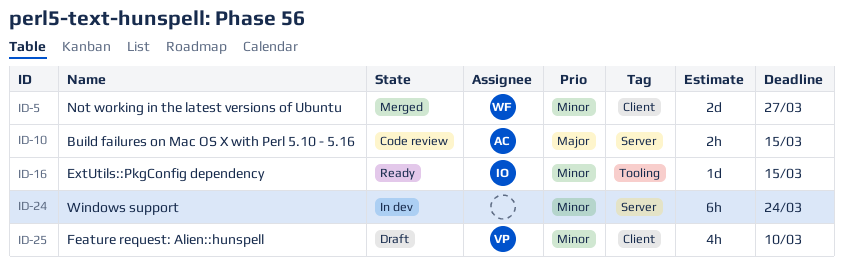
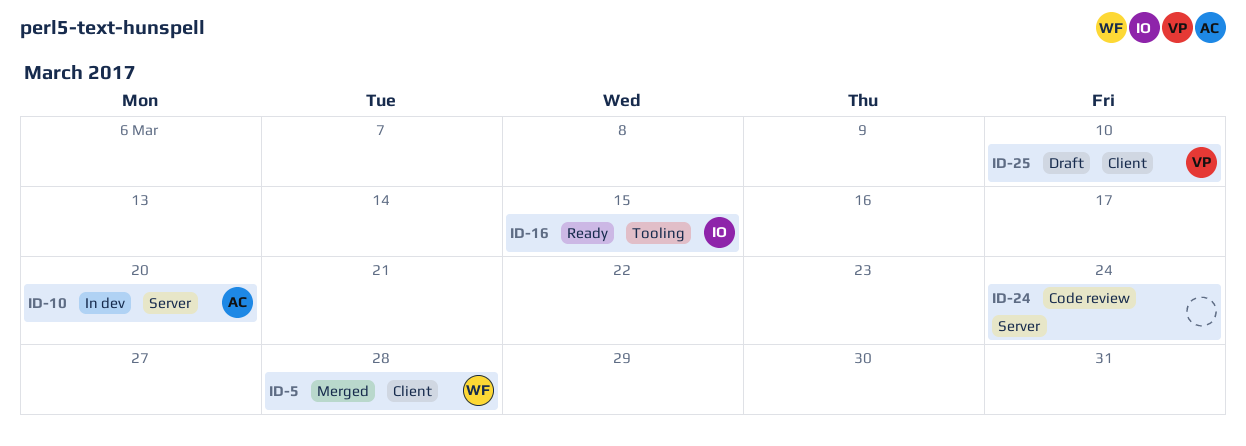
ID-5, due: Mar 27 -> Mar 28
ID-10, status: Code review -> In dev
ID-10, due: Mar 15 -> Mar 20
ID-24, status: In dev -> Code review

